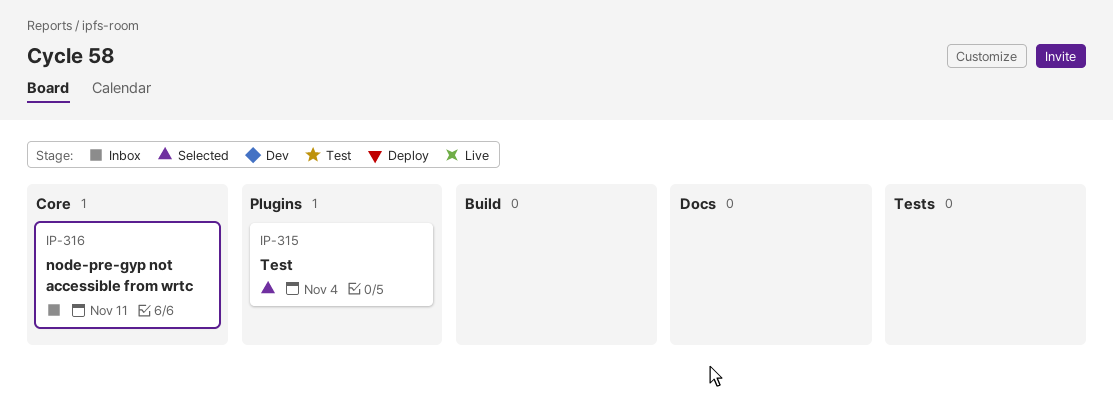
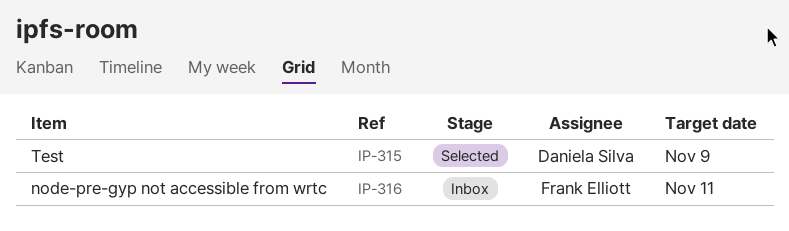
IP-315, due: Nov 4 -> Nov 9

